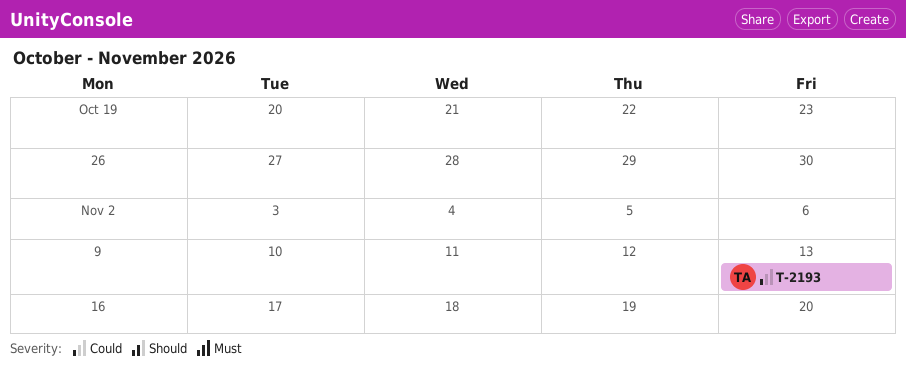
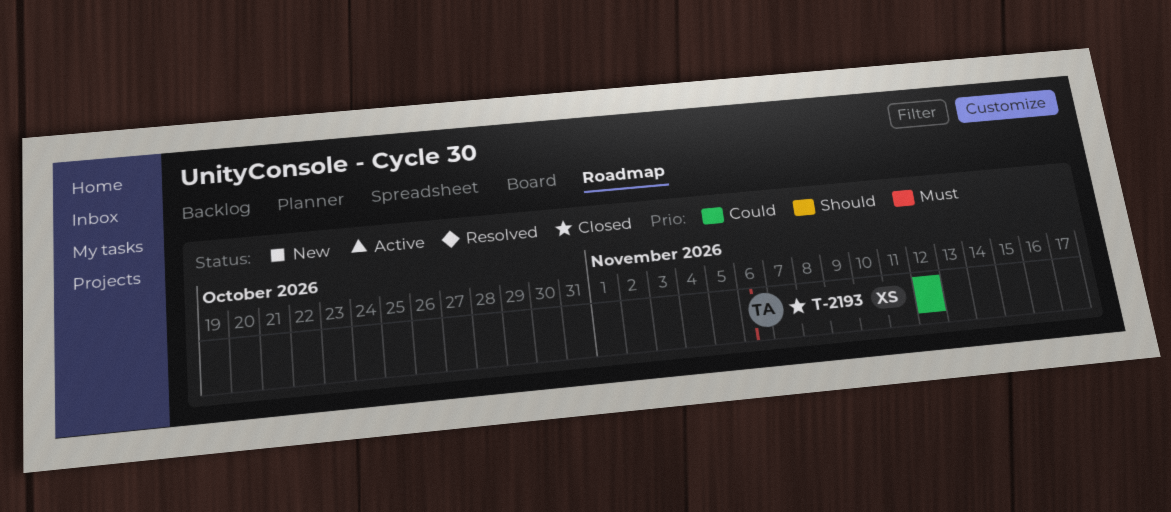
T-2193, start: Nov 13 -> Nov 12
T-2193, due: Nov 13 -> Nov 12

